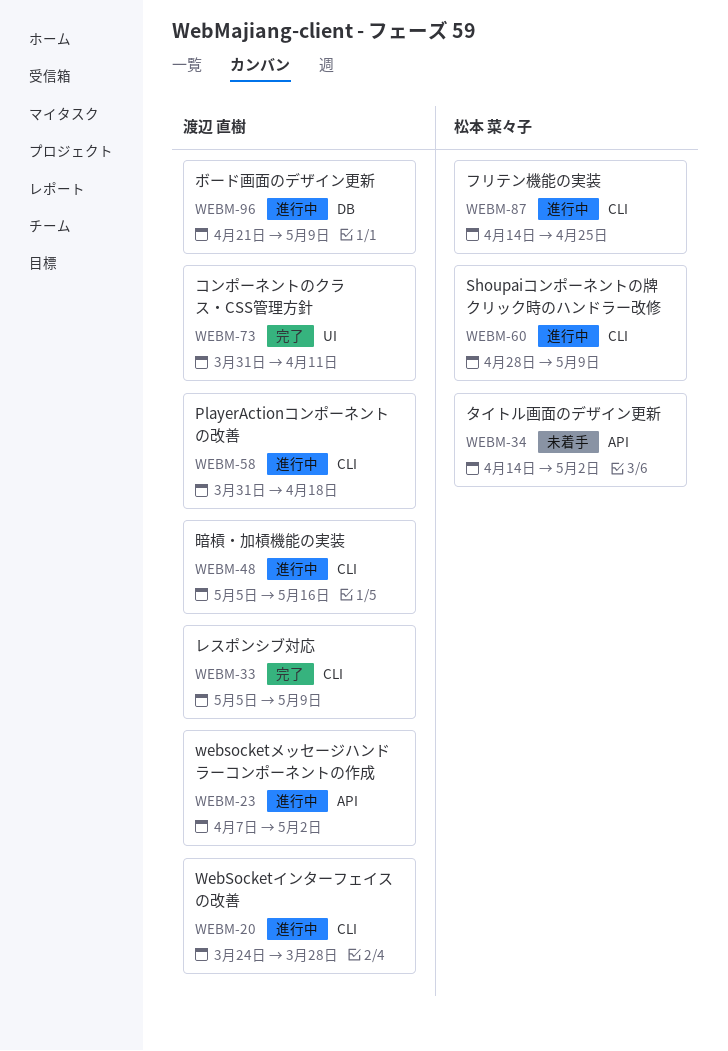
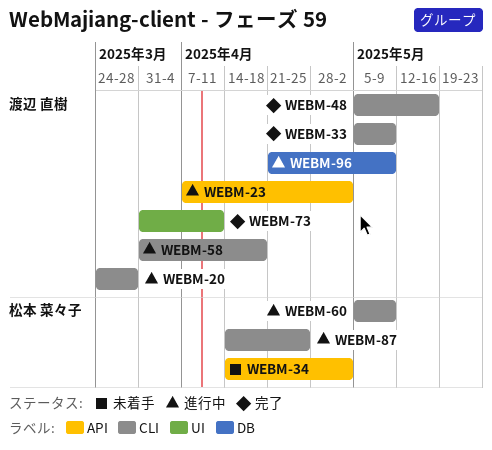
WEBM-48, status: 進行中 -> 完了
WEBM-60, start: Apr 28 -> May 5

